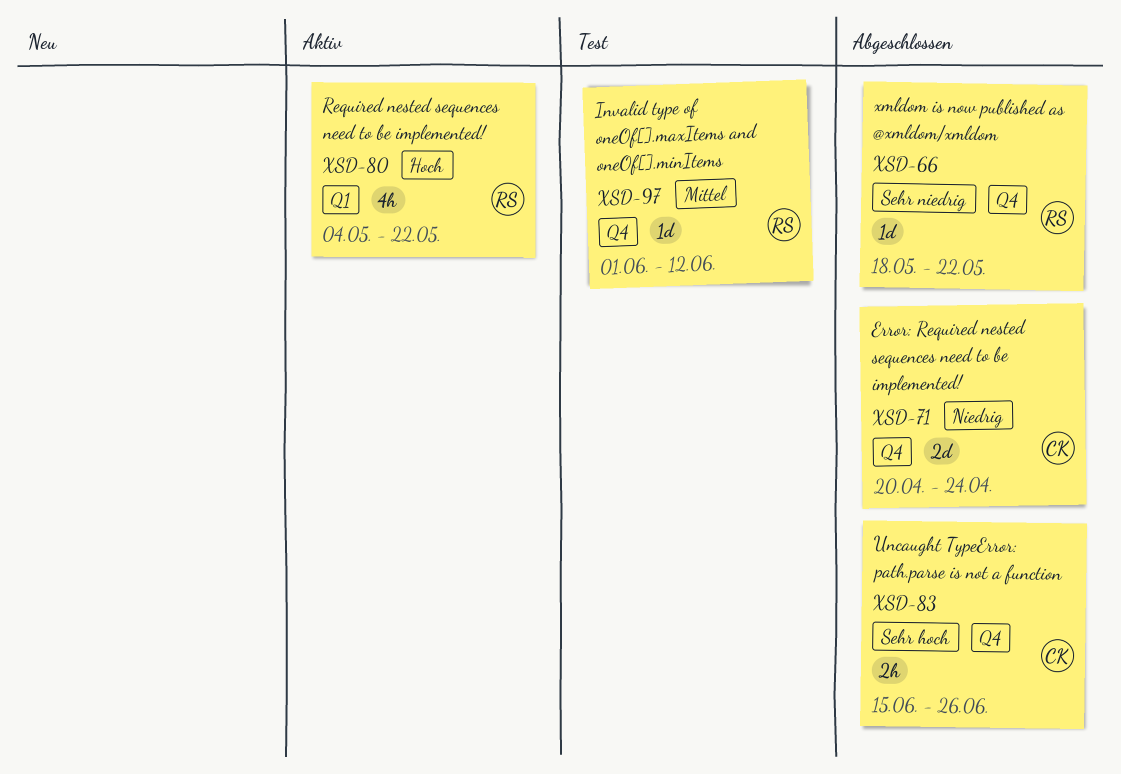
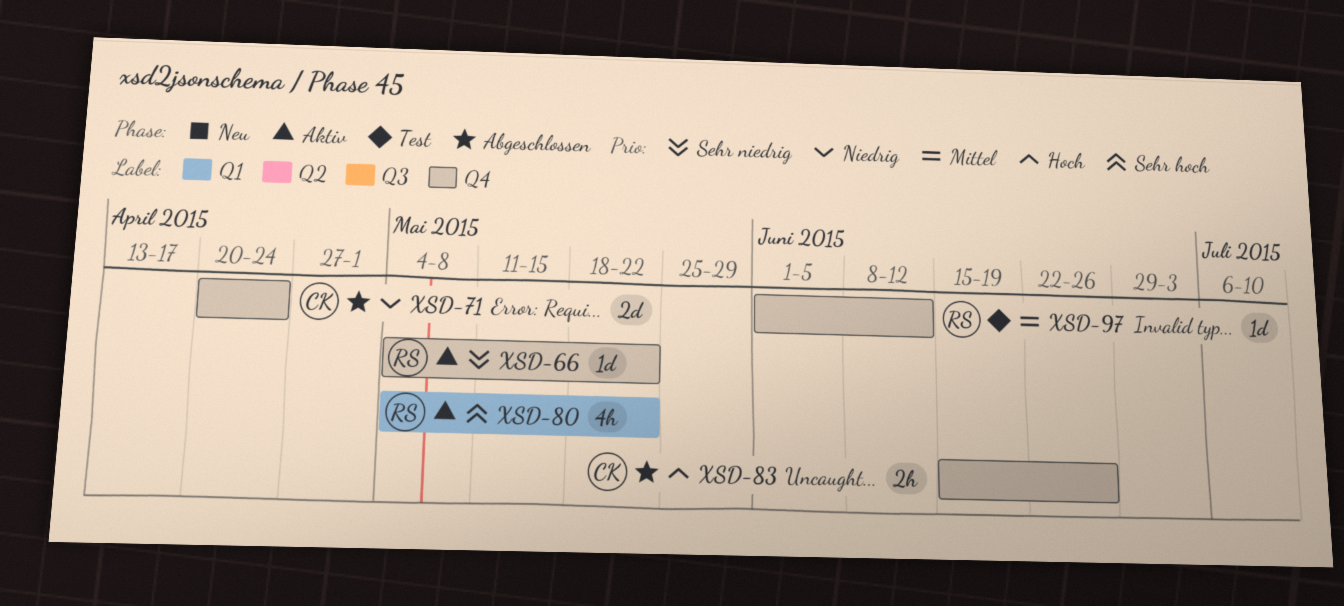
XSD-66, status: Abgeschlossen -> Aktiv
XSD-66, start: May 18 -> May 4
XSD-80, priority: Hoch -> Sehr hoch
XSD-83, priority: Sehr hoch -> Hoch

